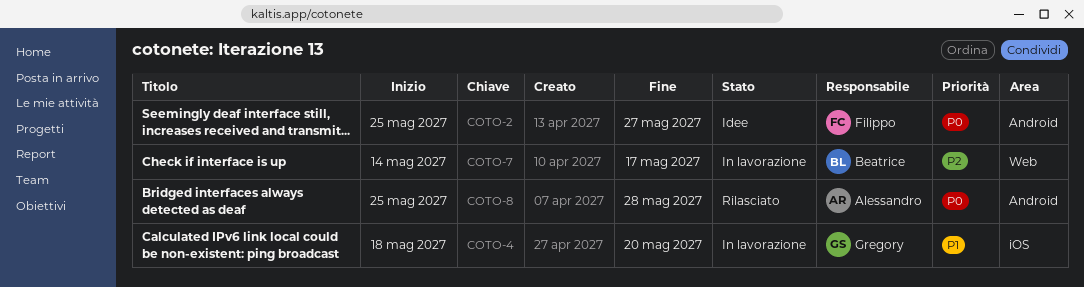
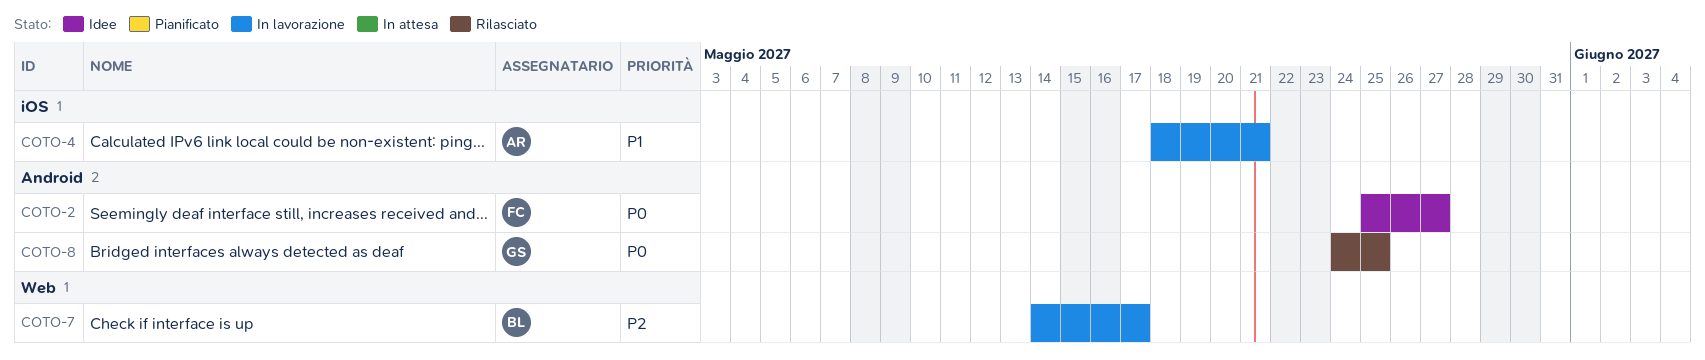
COTO-4, owner: Gregory -> Alessandro
COTO-4, due: May 20 -> May 21
COTO-8, owner: Alessandro -> Gregory
COTO-8, start: May 25 -> May 24
COTO-8, due: May 28 -> May 25

